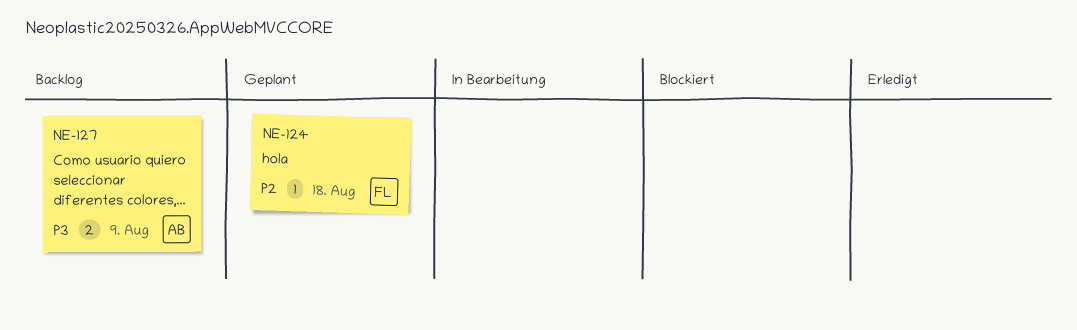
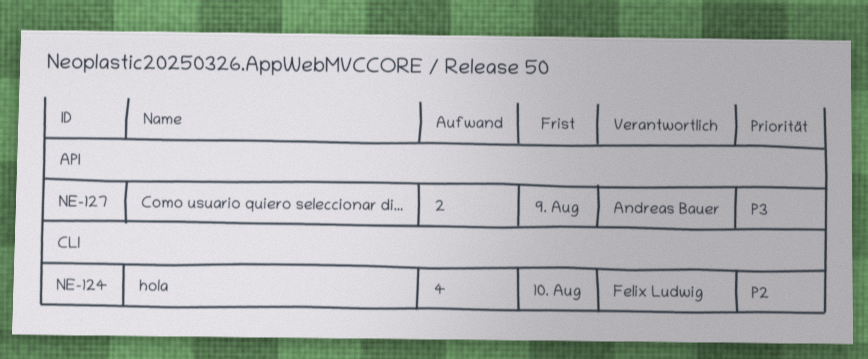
NE-124, estimate: 1 -> 4
NE-124, due: Aug 18 -> Aug 10

